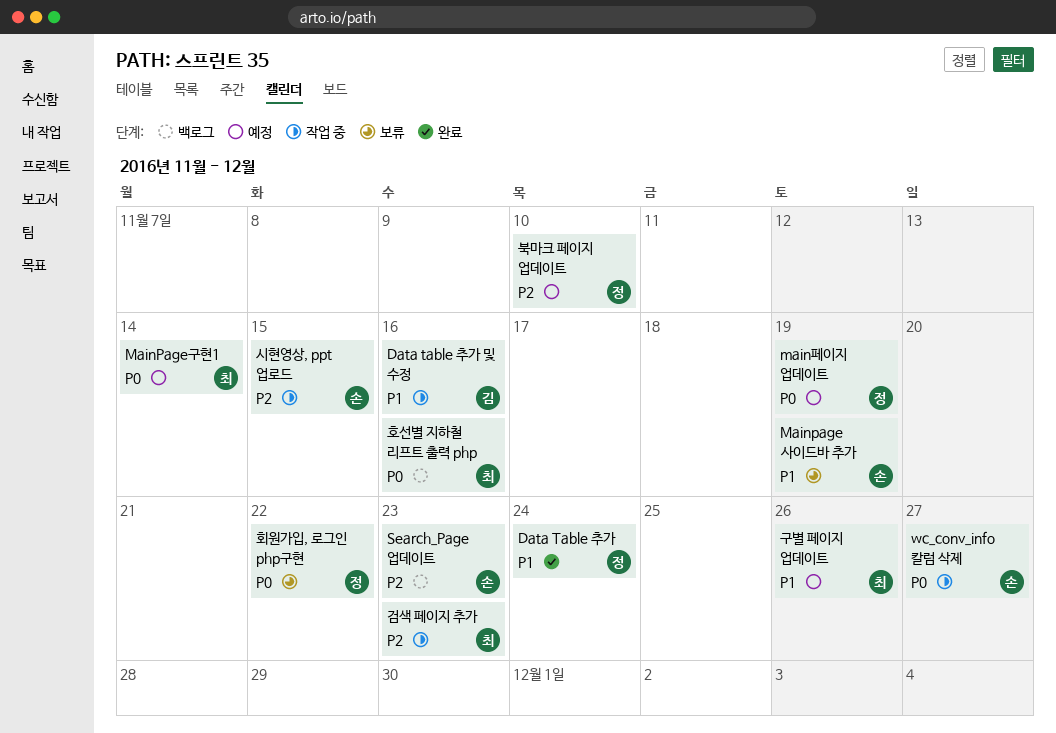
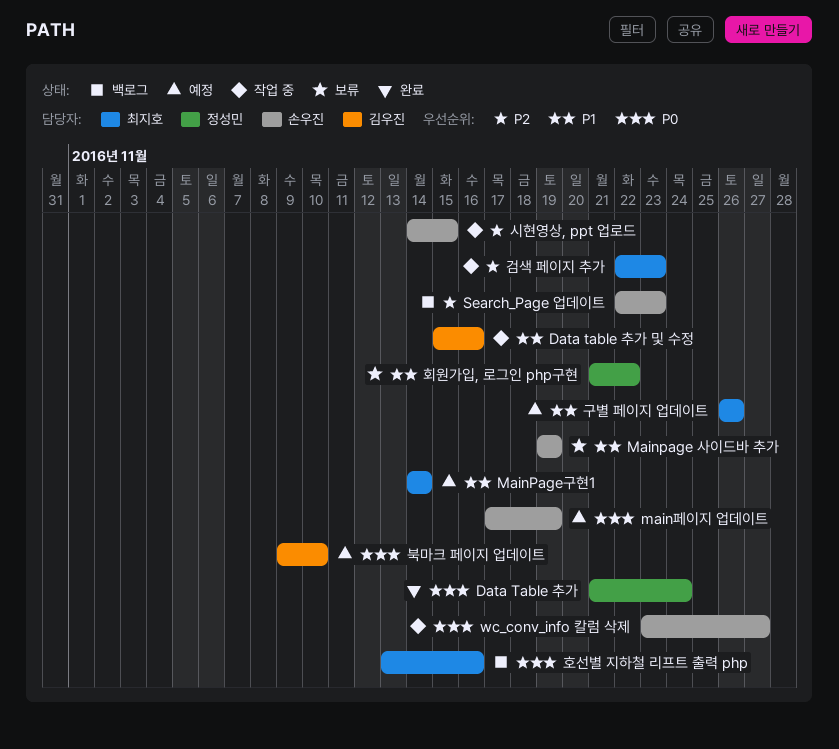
Data Table 추가, priority: P1 -> P0
MainPage구현1, priority: P0 -> P1
main페이지 업데이트, owner: 정성민 -> 손우진
북마크 페이지 업데이트, owner: 정성민 -> 김우진
북마크 페이지 업데이트, priority: P2 -> P0
회원가입, 로그인 php구현, priority: P0 -> P1

